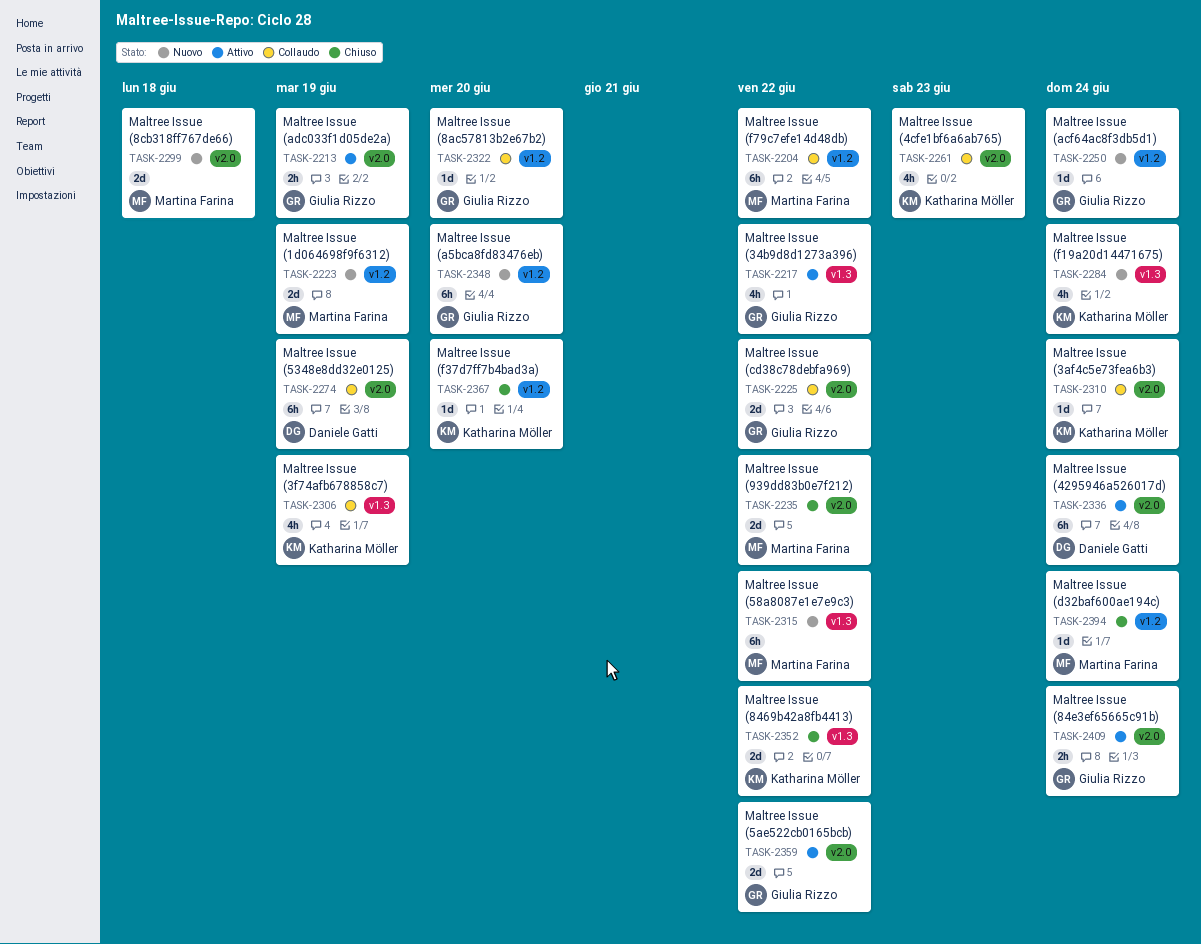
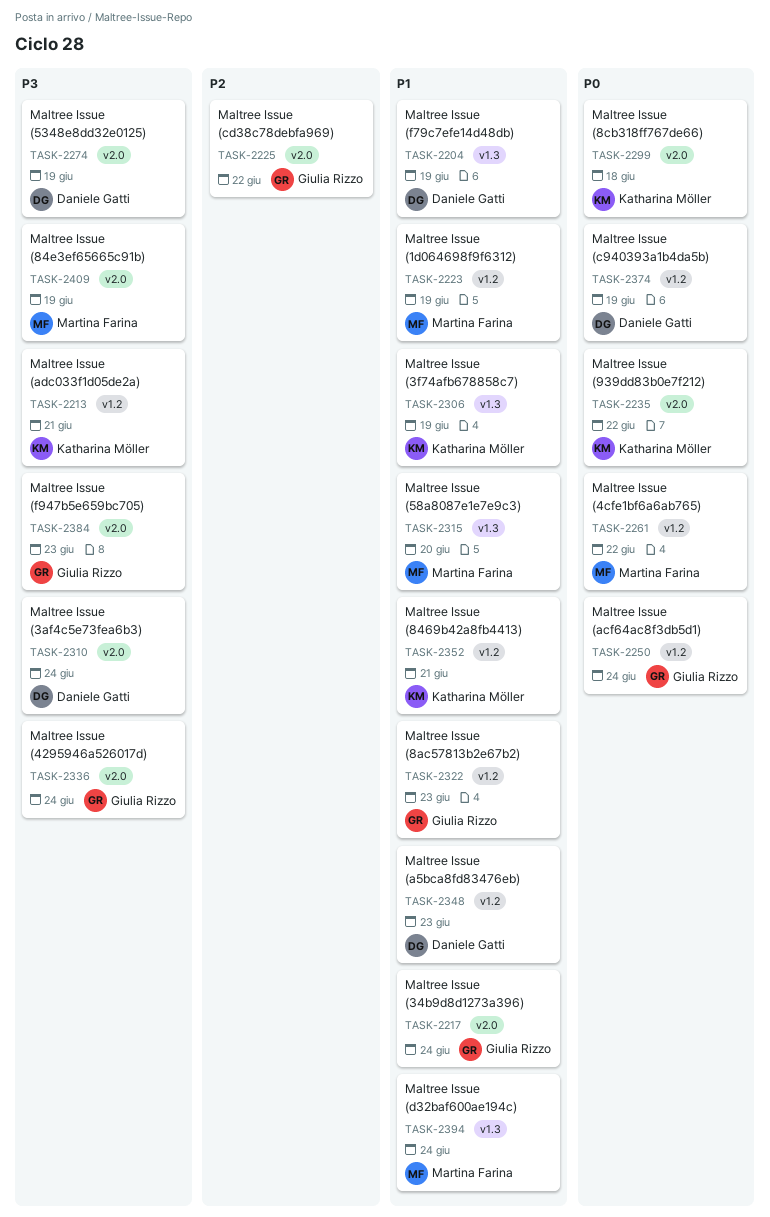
TASK-2204, owner: Martina Farina -> Daniele Gatti
TASK-2204, label: v1.2 -> v1.3
TASK-2204, due: Jun 22 -> Jun 19
TASK-2213, owner: Giulia Rizzo -> Katharina Möller
TASK-2213, label: v2.0 -> v1.2
TASK-2213, due: Jun 19 -> Jun 21
TASK-2217, label: v1.3 -> v2.0
TASK-2217, due: Jun 22 -> Jun 24
TASK-2235, owner: Martina Farina -> Katharina Möller
TASK-2261, owner: Katharina Möller -> Martina Farina
TASK-2261, label: v2.0 -> v1.2
TASK-2261, due: Jun 23 -> Jun 22
TASK-2284: present -> none
TASK-2299, owner: Martina Farina -> Katharina Möller
TASK-2310, owner: Katharina Möller -> Daniele Gatti
TASK-2315, due: Jun 22 -> Jun 20
TASK-2322, due: Jun 20 -> Jun 23
TASK-2336, owner: Daniele Gatti -> Giulia Rizzo
TASK-2348, owner: Giulia Rizzo -> Daniele Gatti
TASK-2348, due: Jun 20 -> Jun 23
TASK-2352, label: v1.3 -> v1.2
TASK-2352, due: Jun 22 -> Jun 21
TASK-2359: present -> none
TASK-2367: present -> none
TASK-2374: none -> present
TASK-2384: none -> present
TASK-2394, label: v1.2 -> v1.3
TASK-2409, owner: Giulia Rizzo -> Martina Farina
TASK-2409, due: Jun 24 -> Jun 19

